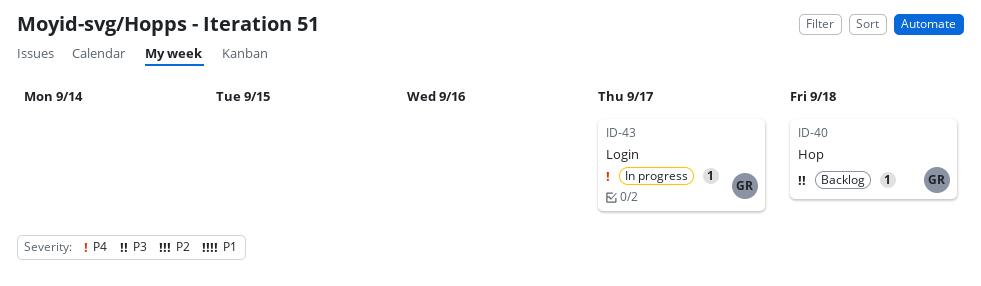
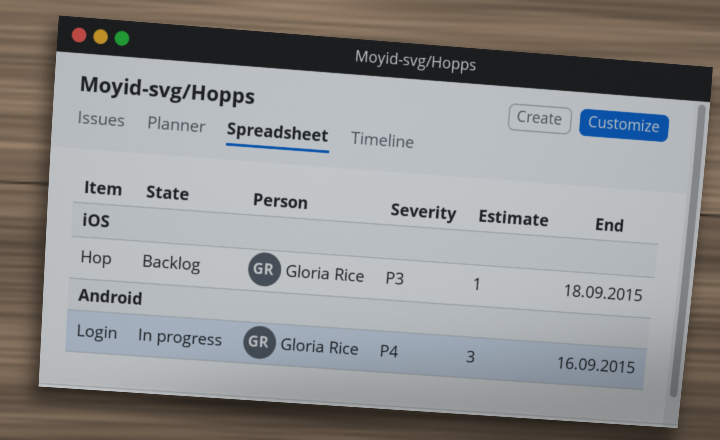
Login, estimate: 1 -> 3
Login, due: Sep 17 -> Sep 16

